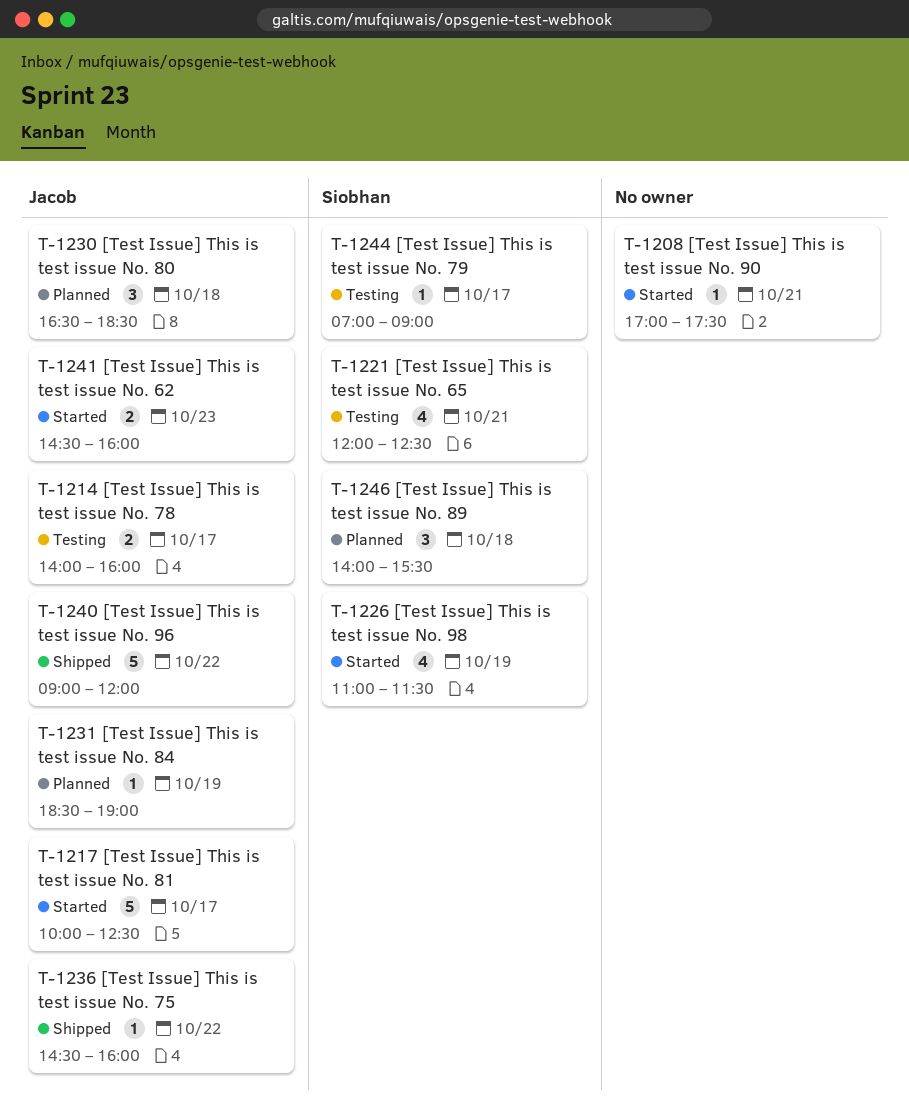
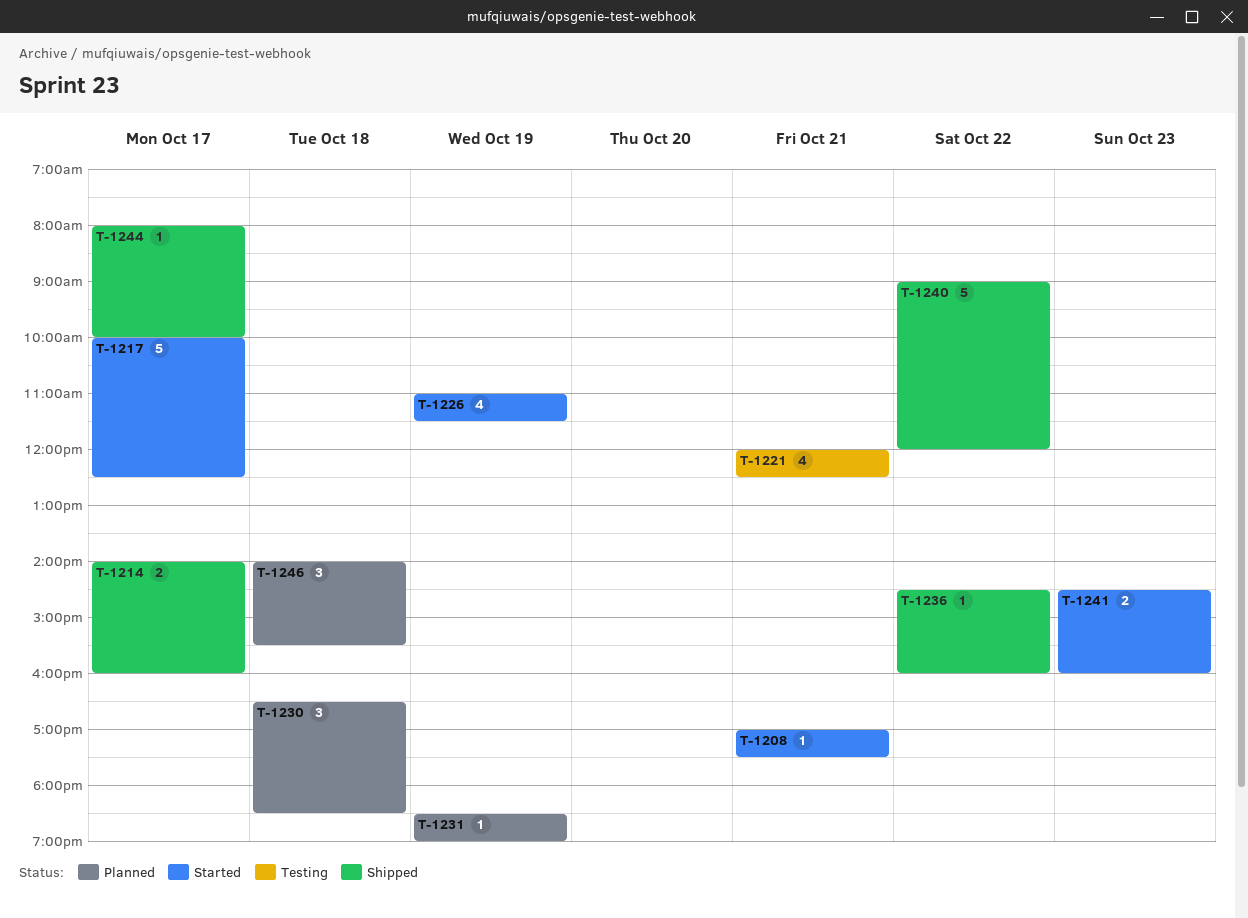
T-1214, status: Testing -> Shipped
T-1244, status: Testing -> Shipped
T-1244, begins: 07:00 -> 08:00
T-1244, ends: 09:00 -> 10:00

